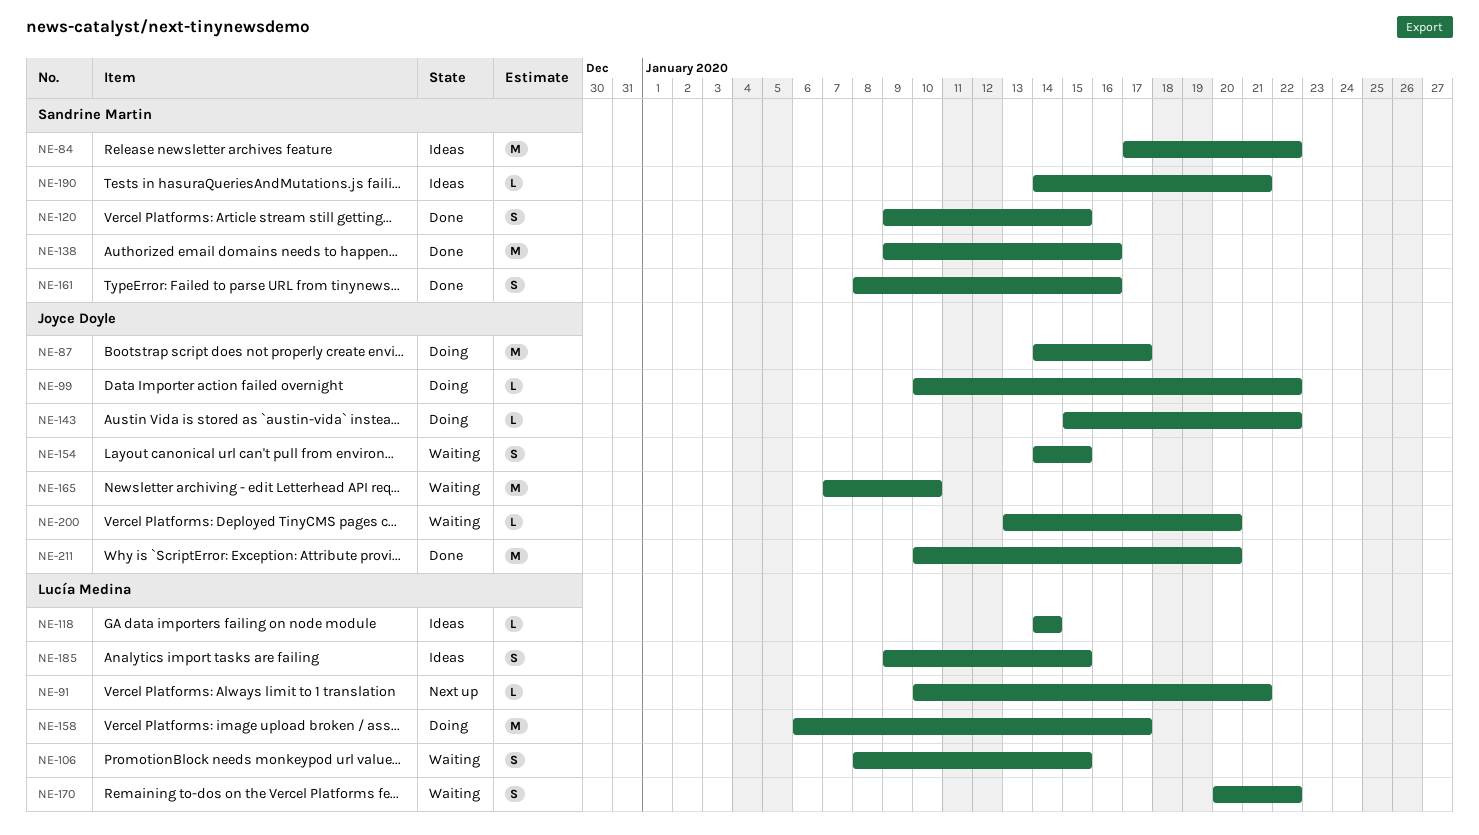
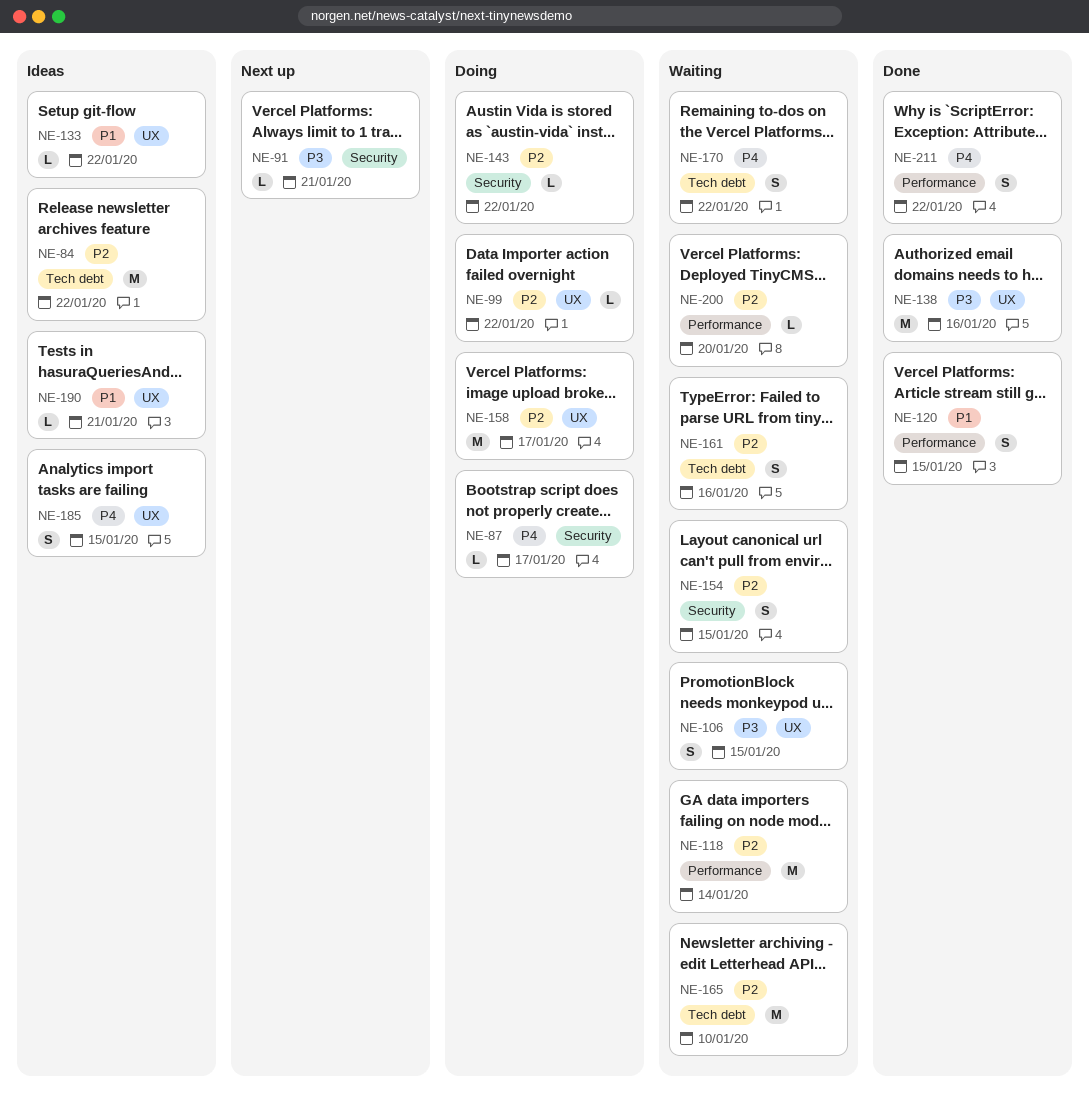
NE-87, estimate: M -> L
NE-118, status: Ideas -> Waiting
NE-118, estimate: L -> M
NE-133: none -> present
NE-161, status: Done -> Waiting
NE-211, estimate: M -> S
NE-211, due: Jan 20 -> Jan 22

